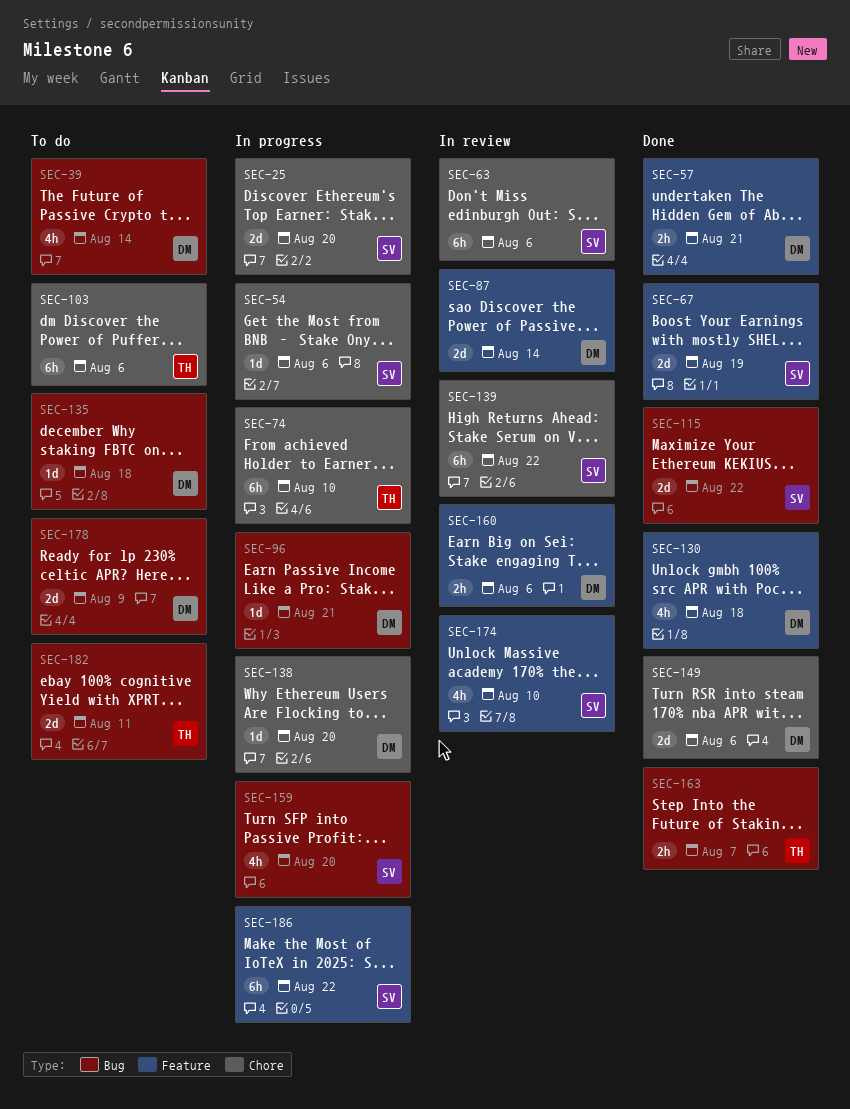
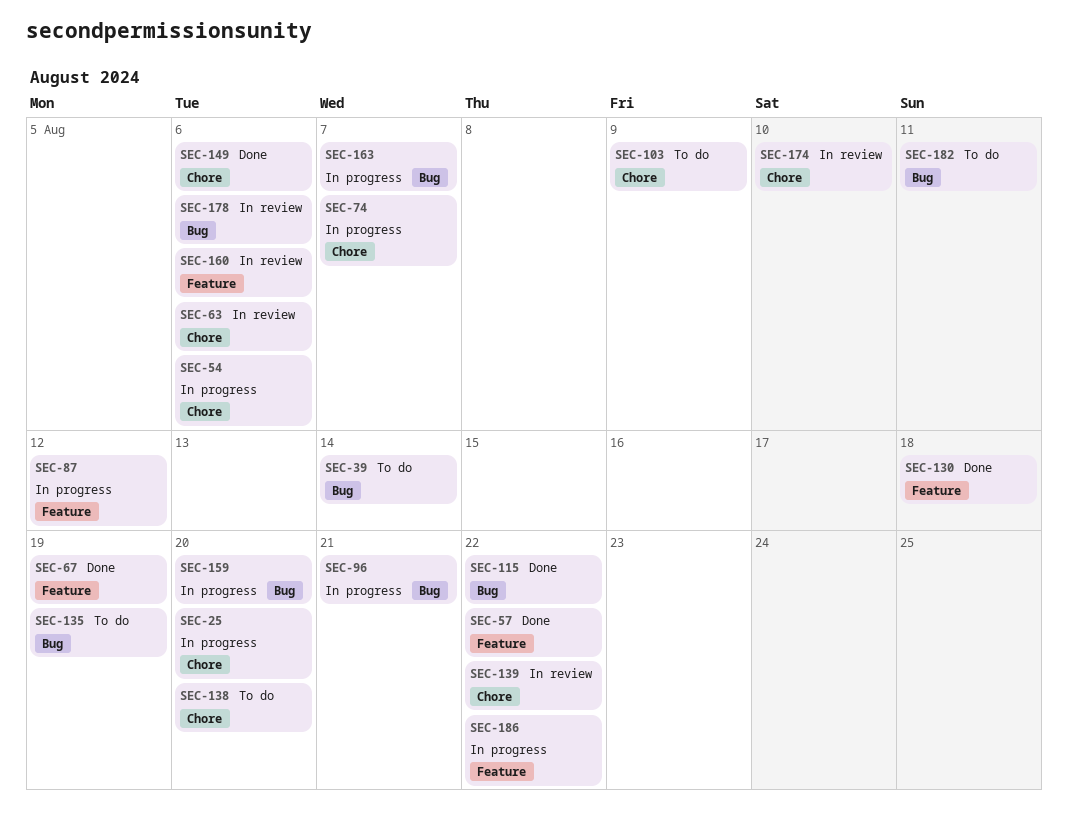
SEC-57, due: Aug 21 -> Aug 22
SEC-74, due: Aug 10 -> Aug 7
SEC-87, status: In review -> In progress
SEC-87, due: Aug 14 -> Aug 12
SEC-103, due: Aug 6 -> Aug 9
SEC-135, due: Aug 18 -> Aug 19
SEC-138, status: In progress -> To do
SEC-163, status: Done -> In progress
SEC-174, label: Feature -> Chore
SEC-178, status: To do -> In review
SEC-178, due: Aug 9 -> Aug 6

